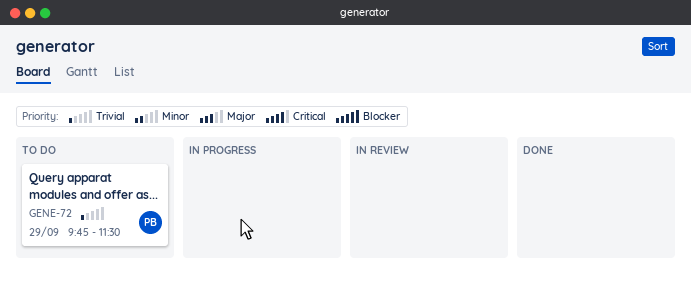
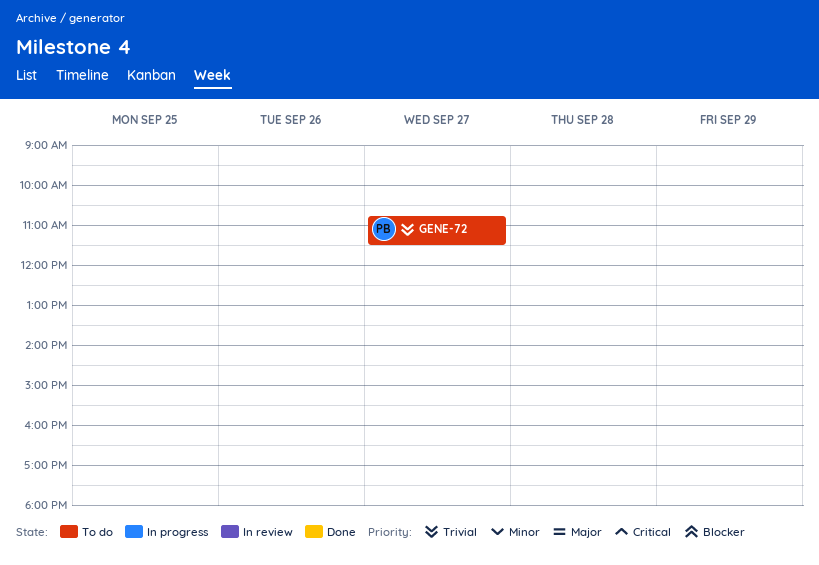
GENE-72, day: Sep 29 -> Sep 27
GENE-72, begins: 09:45 -> 10:45

